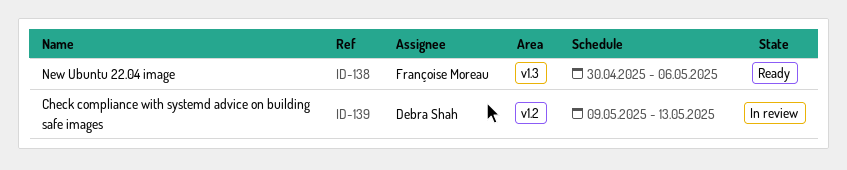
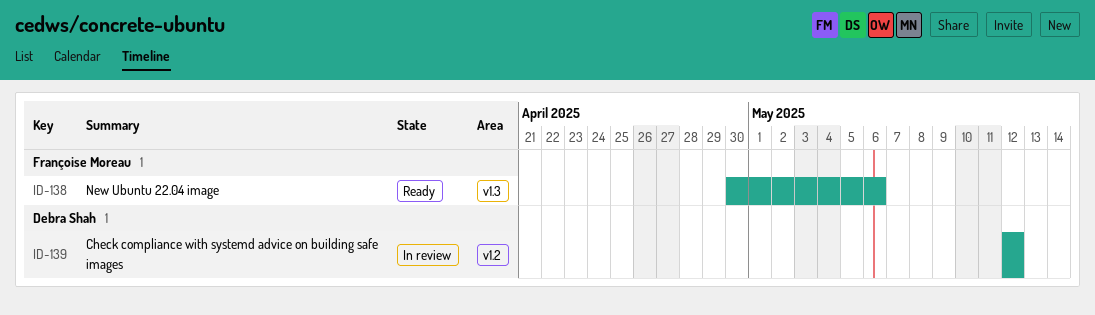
ID-139, start: May 9 -> May 12
ID-139, due: May 13 -> May 12

